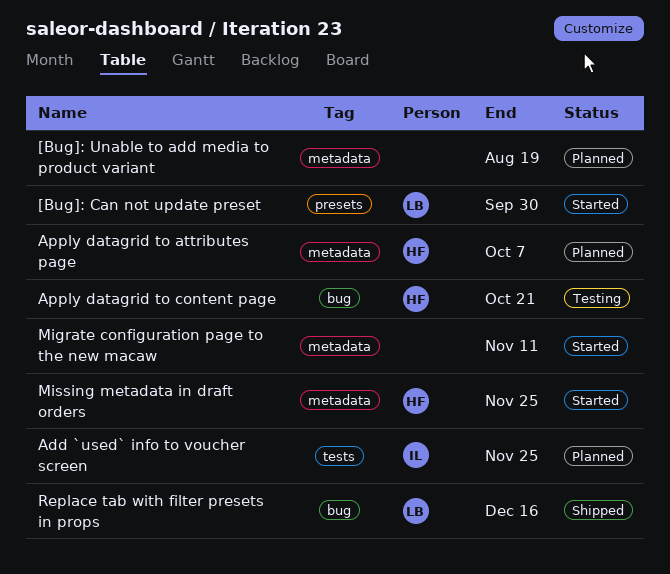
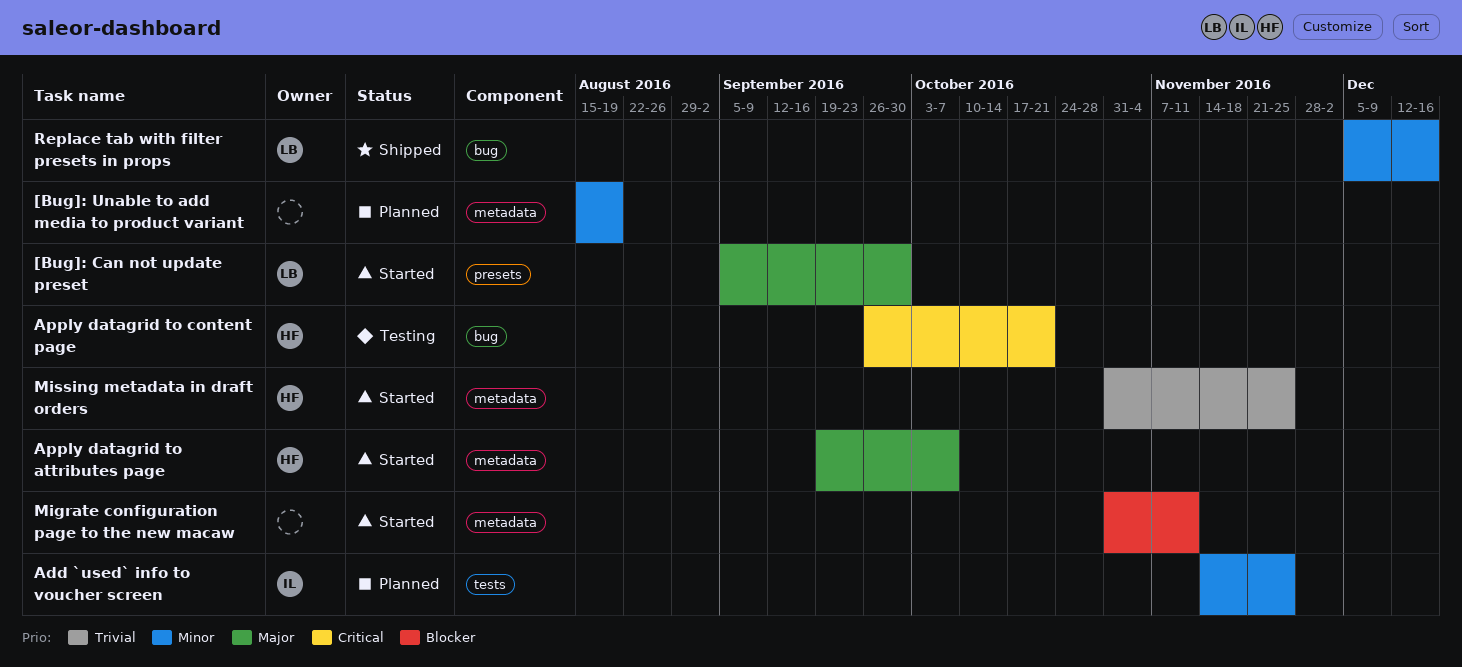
Apply datagrid to attributes page, status: Planned -> Started

